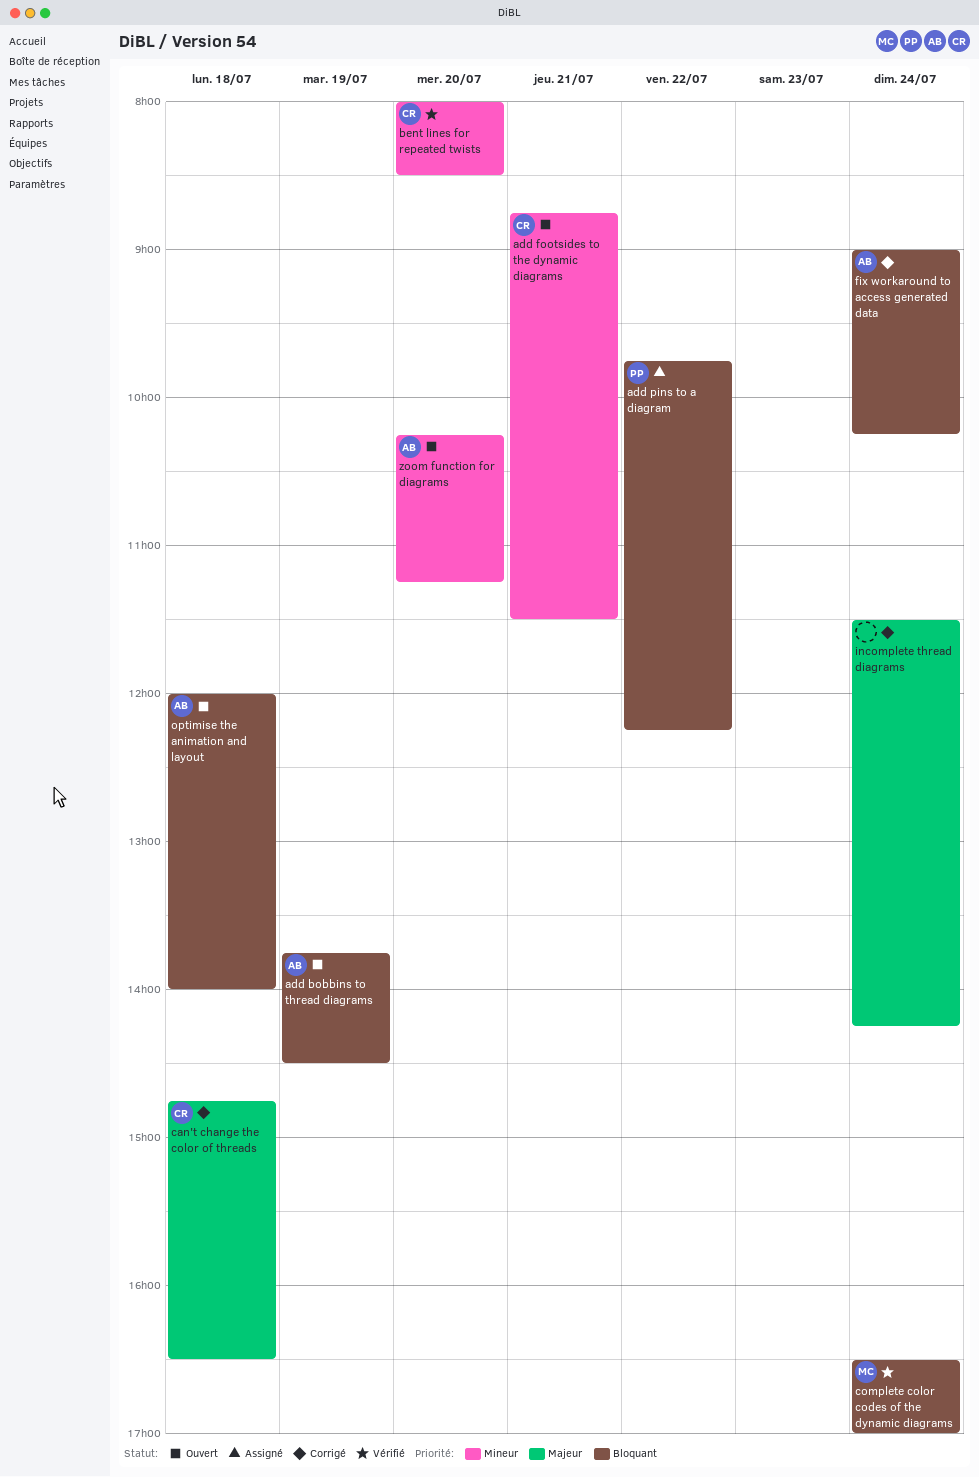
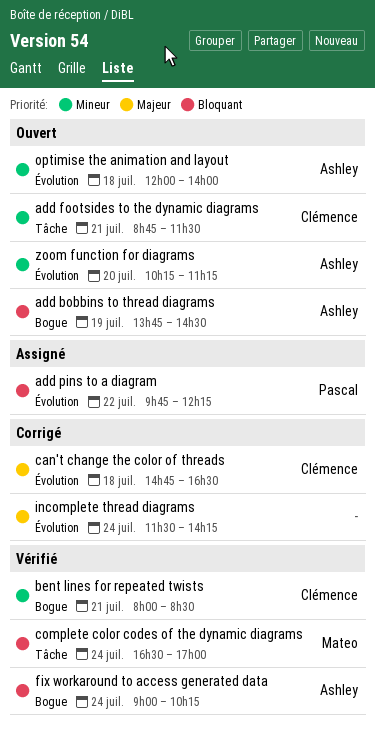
bent lines for repeated twists, day: Jul 20 -> Jul 21
fix workaround to access generated data, status: Corrigé -> Vérifié
optimise the animation and layout, priority: Bloquant -> Mineur

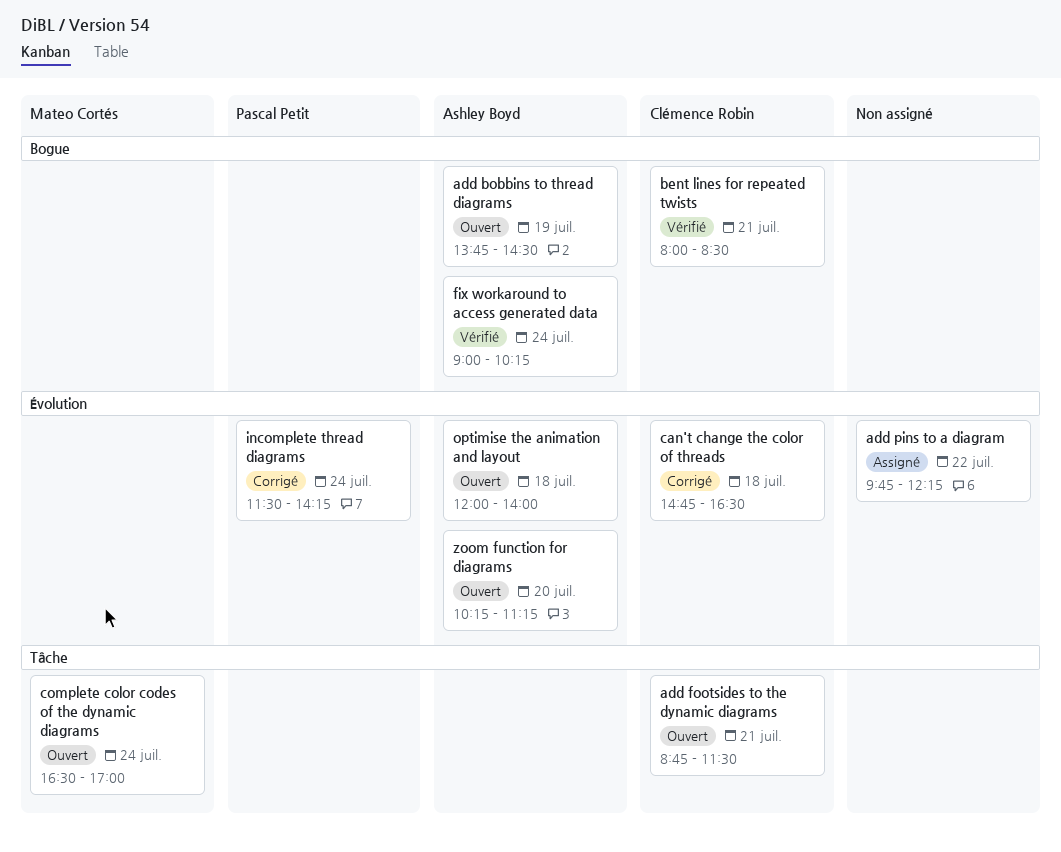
add pins to a diagram, owner: Pascal Petit -> none
complete color codes of the dynamic diagrams, status: Vérifié -> Ouvert
incomplete thread diagrams, owner: none -> Pascal Petit

